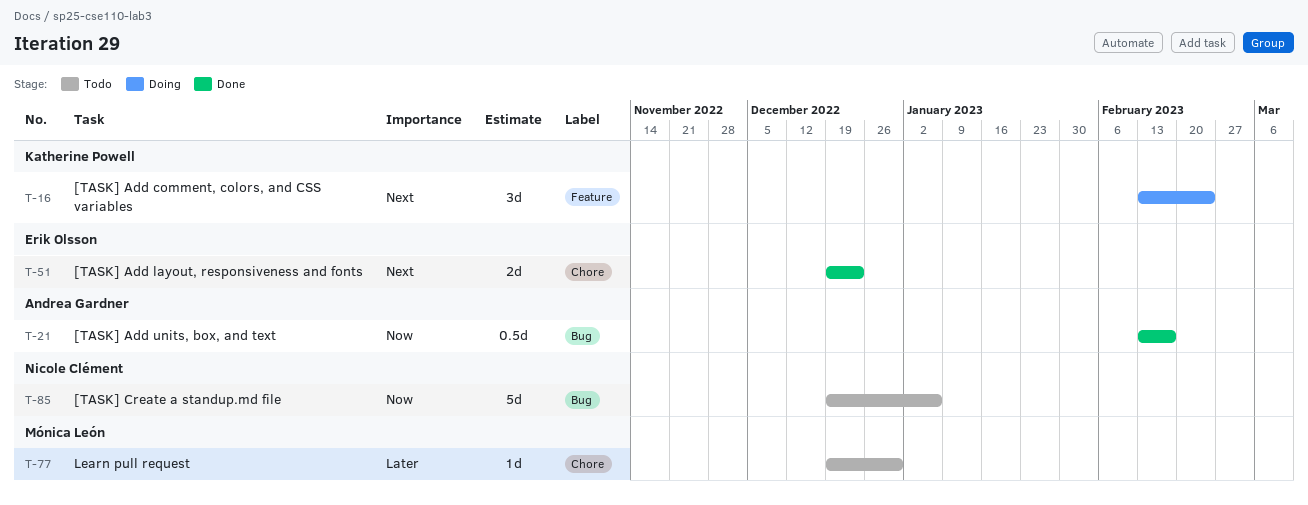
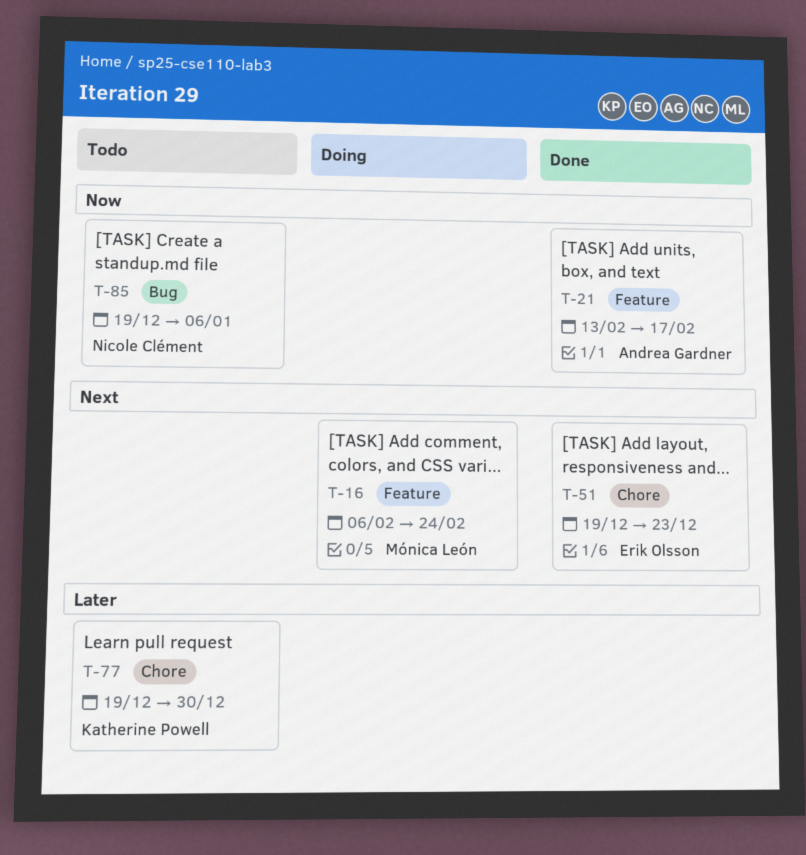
T-16, owner: Katherine Powell -> Mónica León
T-16, start: Feb 13 -> Feb 6
T-21, label: Bug -> Feature
T-77, owner: Mónica León -> Katherine Powell

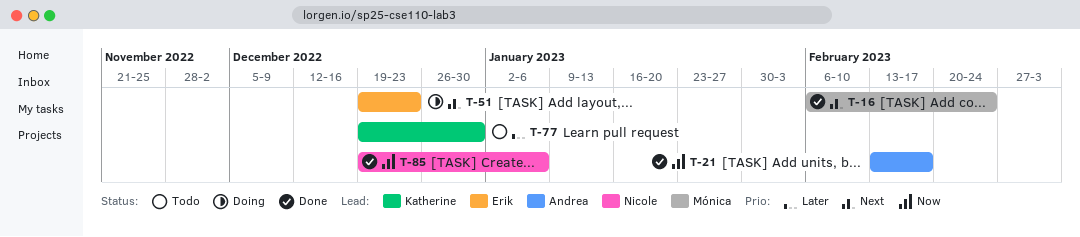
T-16, status: Doing -> Done
T-51, status: Done -> Doing
T-85, status: Todo -> Done

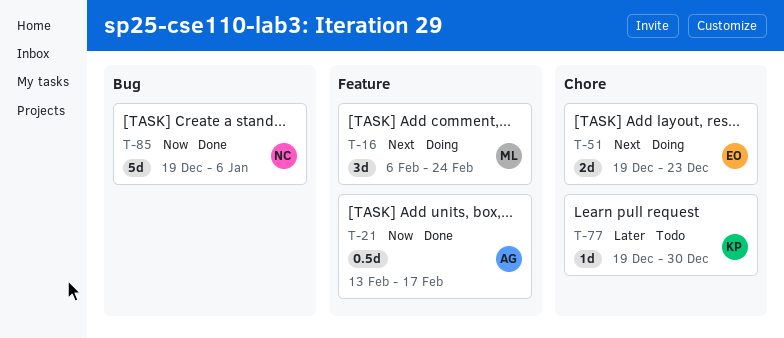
T-16, status: Done -> Doing

